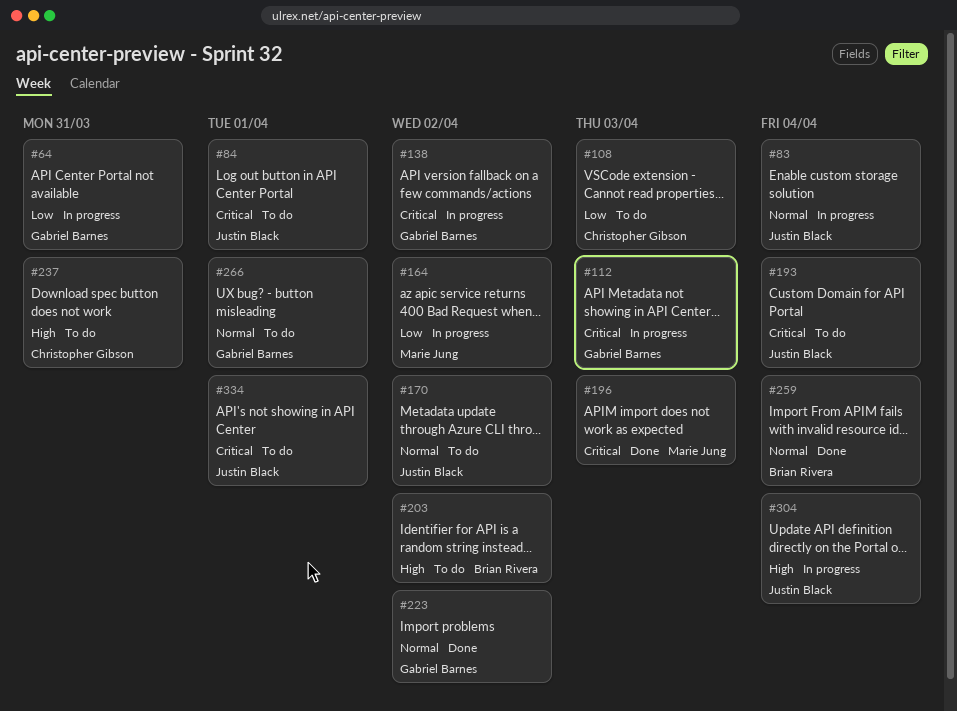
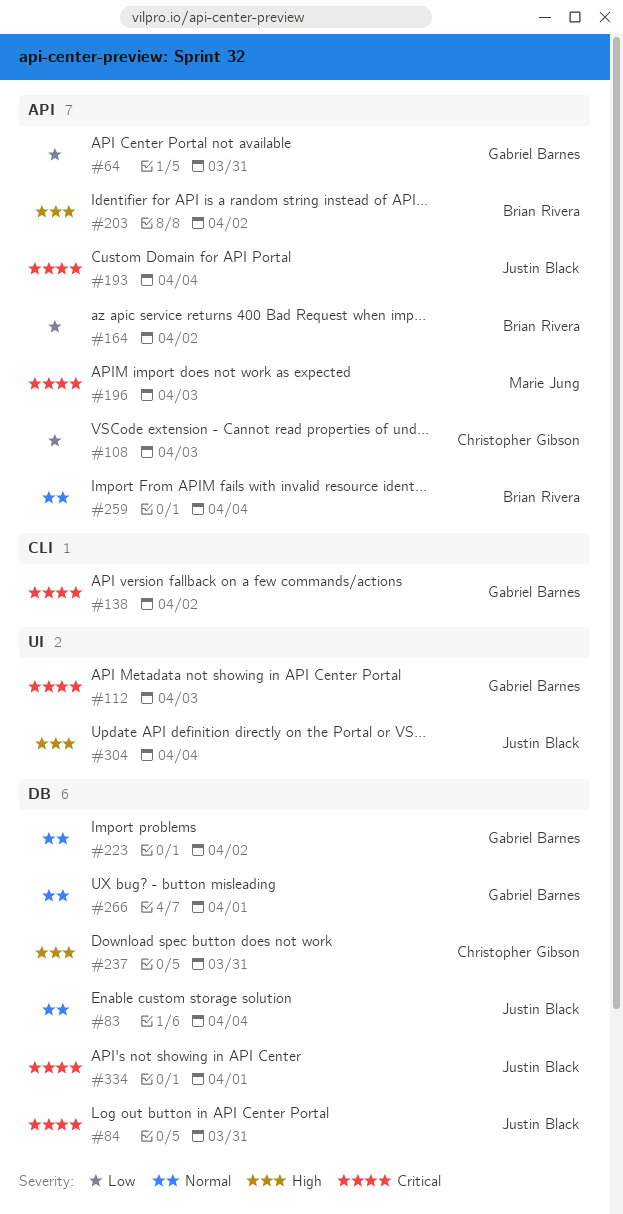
#84, due: Apr 1 -> Mar 31
#164, owner: Marie Jung -> Brian Rivera
#170: present -> none

